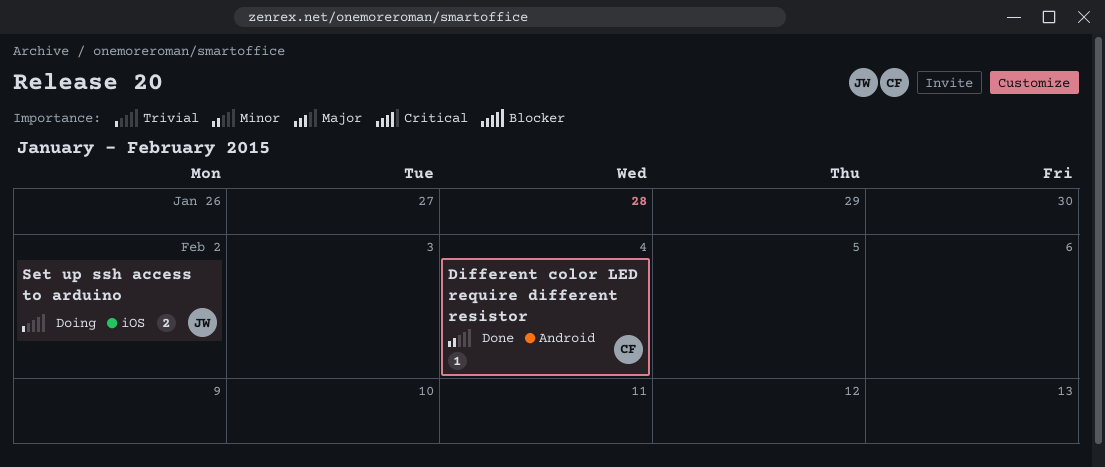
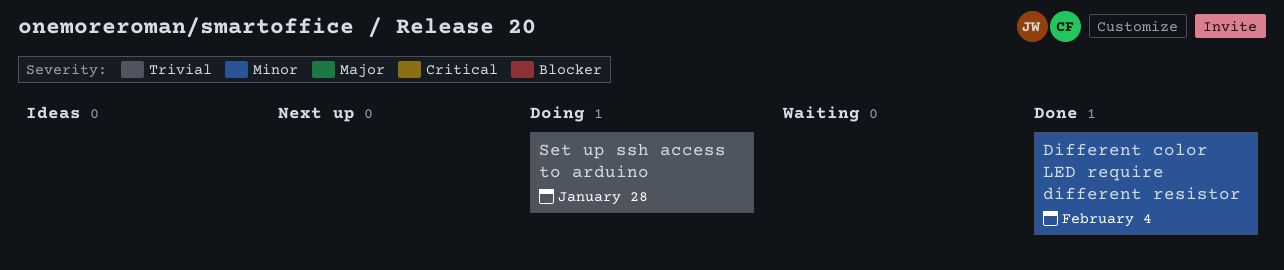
Set up ssh access to arduino, due: Feb 2 -> Jan 28

